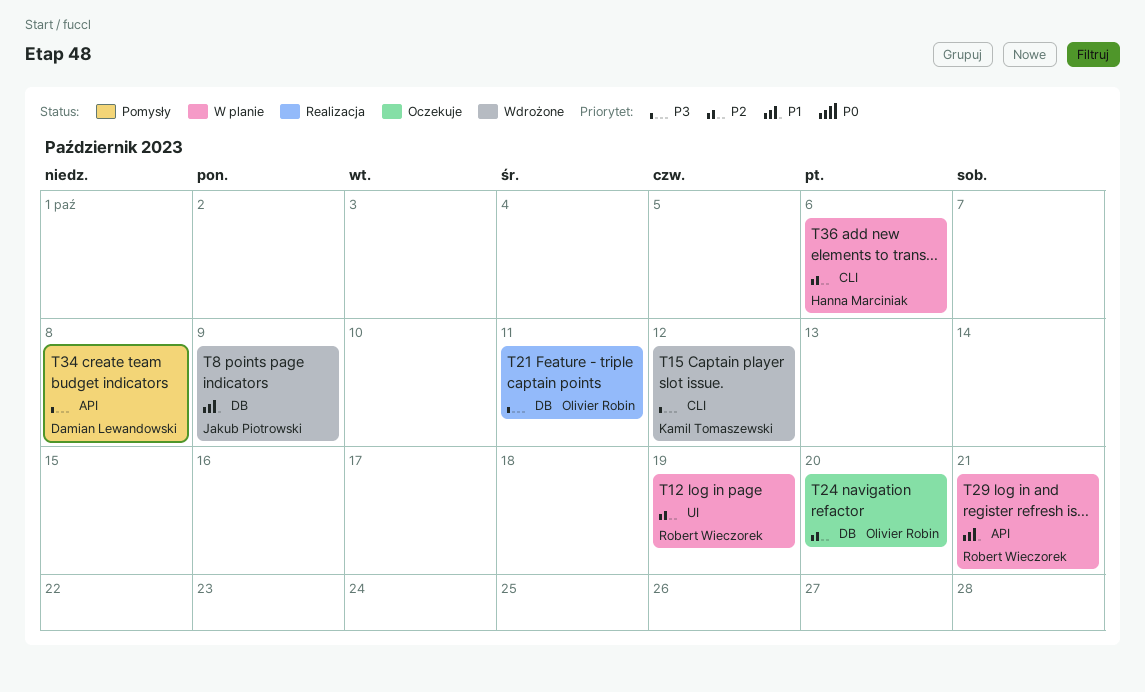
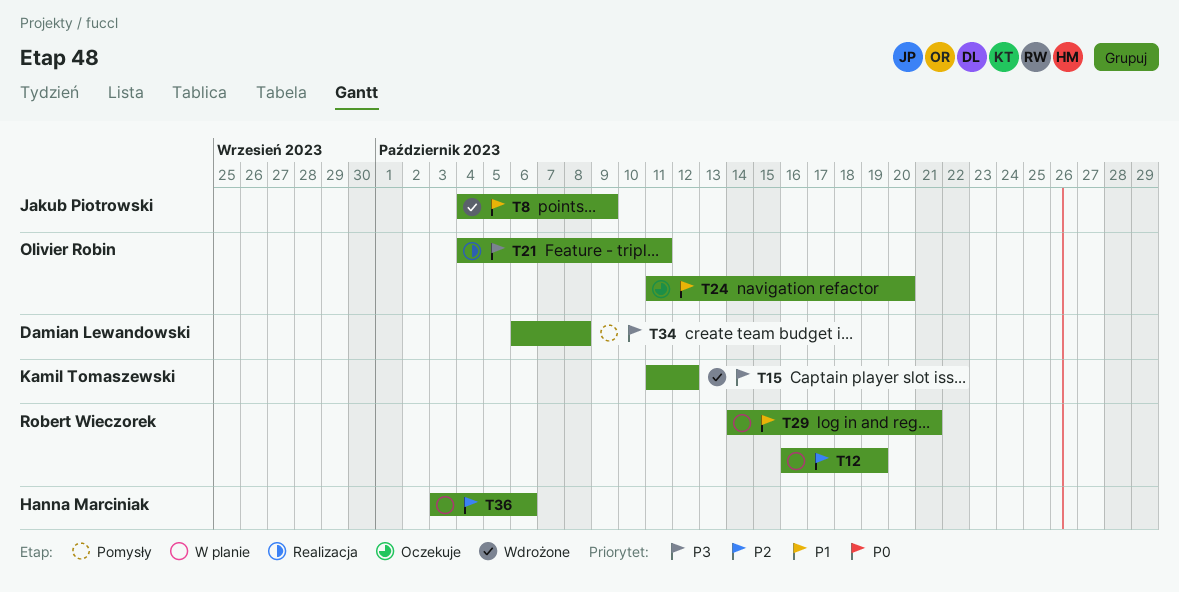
T24, priority: P2 -> P1

